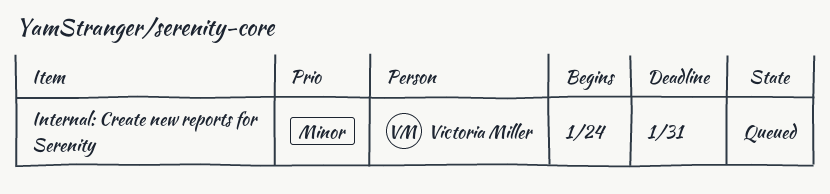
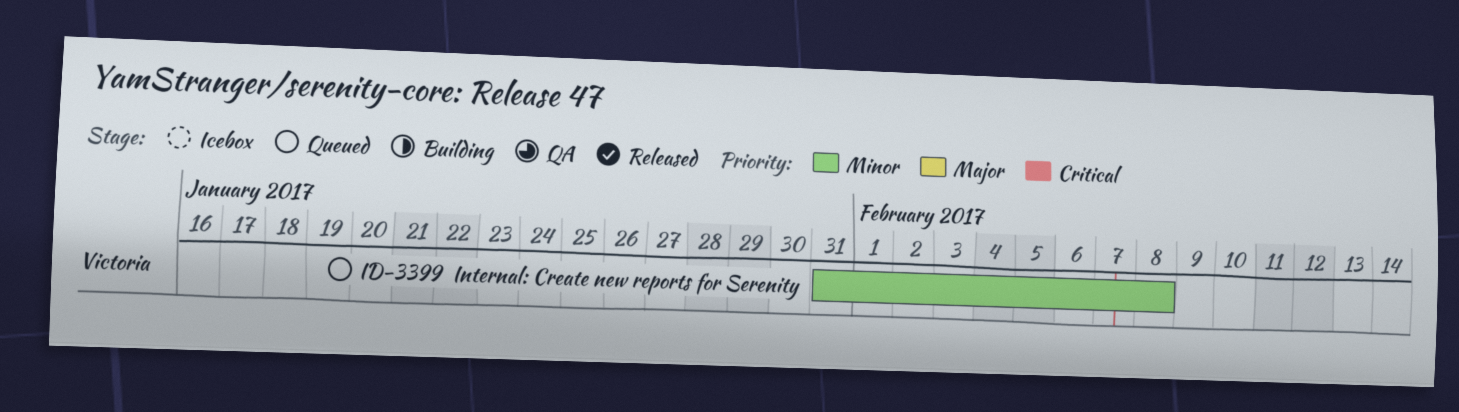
Internal: Create new reports for Serenity, start: Jan 24 -> Jan 31
Internal: Create new reports for Serenity, due: Jan 31 -> Feb 8

